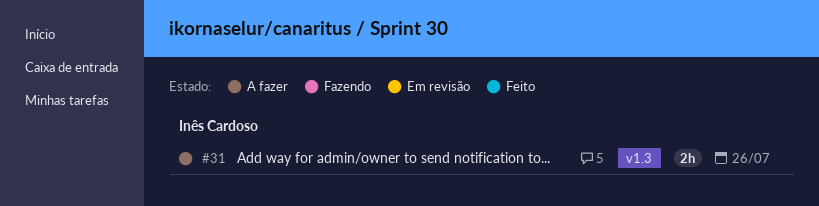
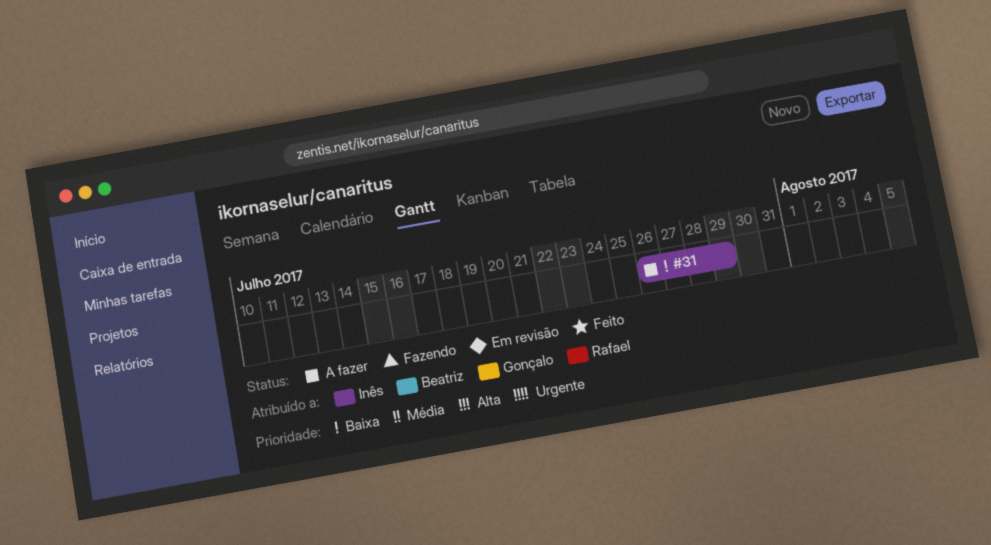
#31, due: Jul 26 -> Jul 29

